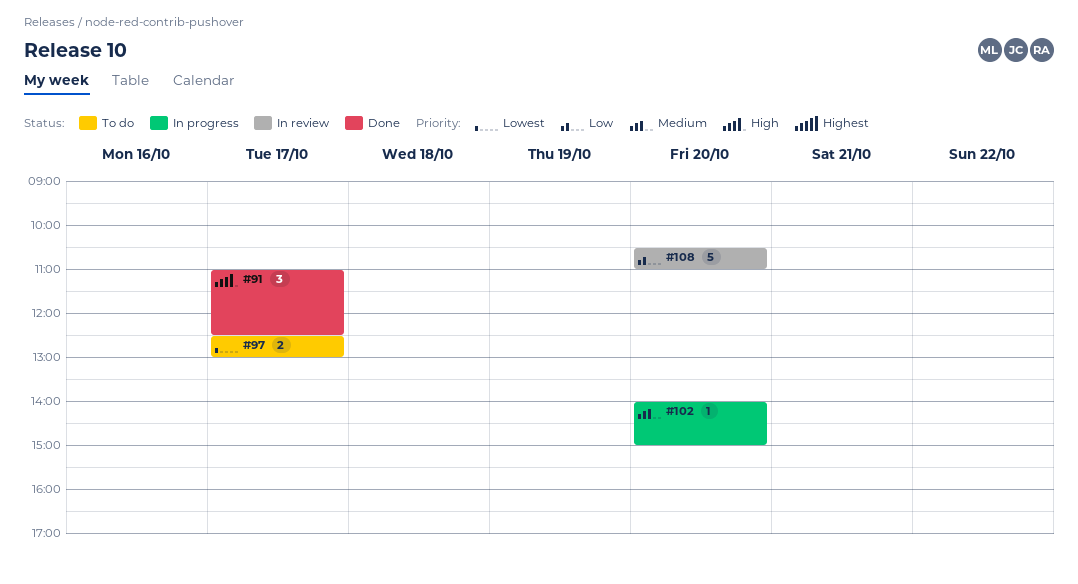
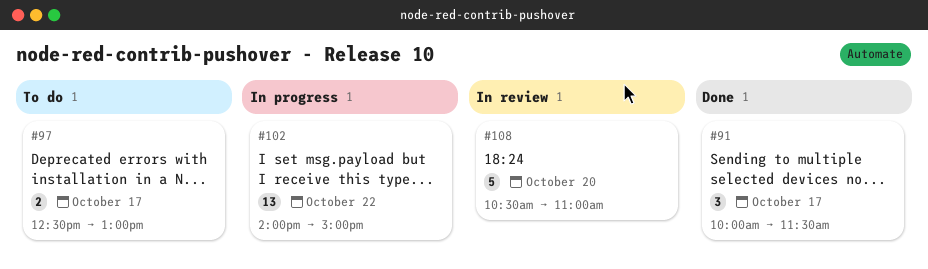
#91, begins: 11:00 -> 10:00
#91, ends: 12:30 -> 11:30
#102, estimate: 1 -> 13
#102, day: Oct 20 -> Oct 22

